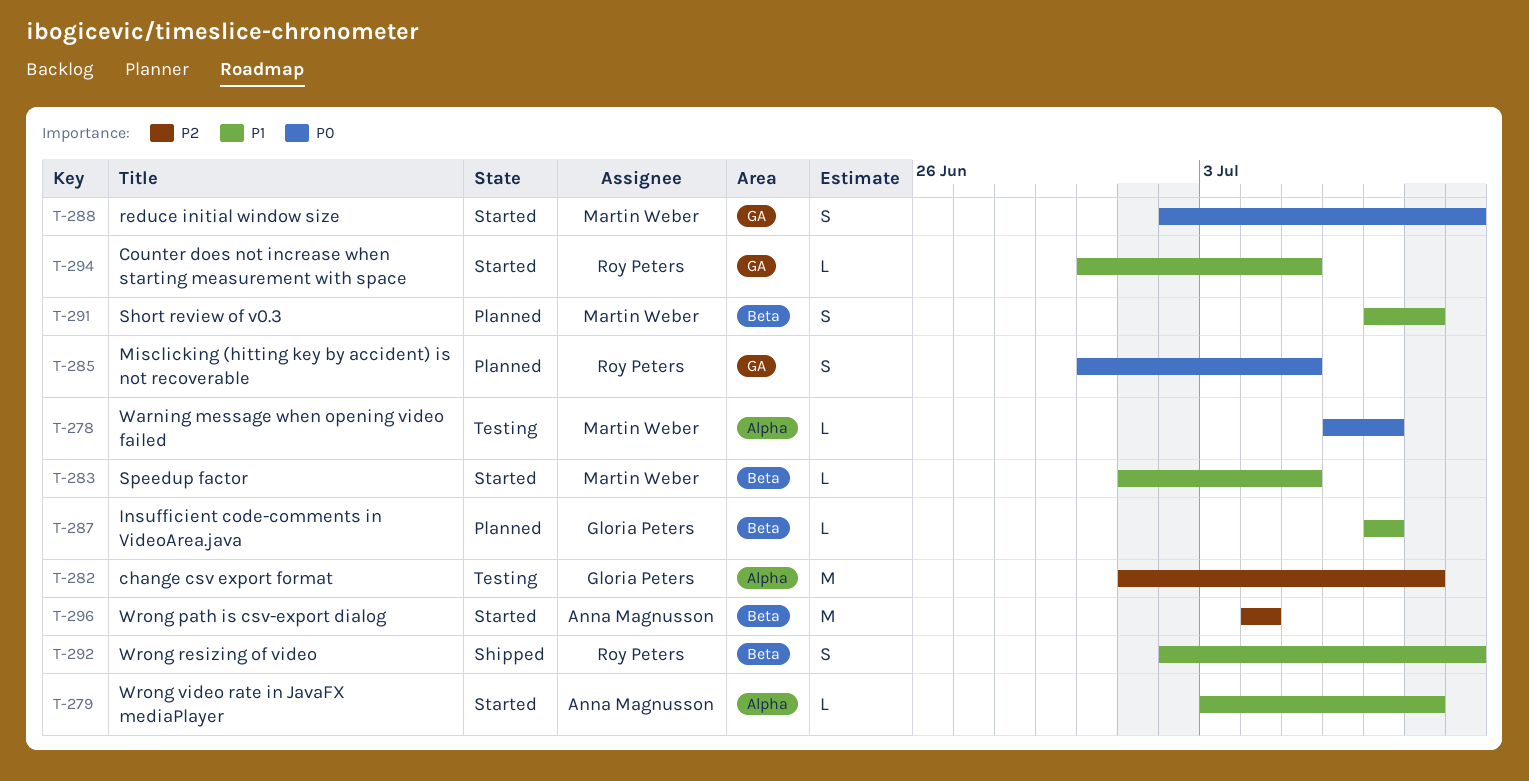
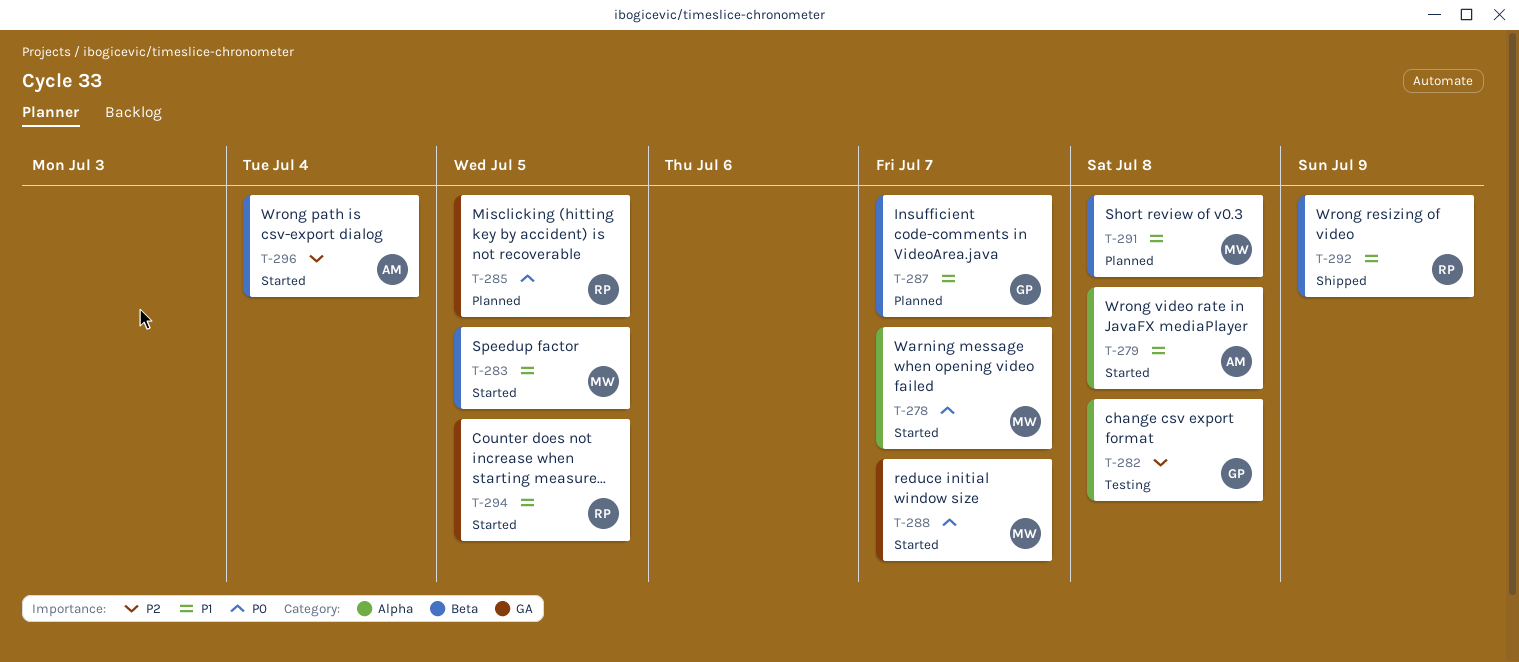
T-278, status: Testing -> Started
T-288, due: Jul 9 -> Jul 7

